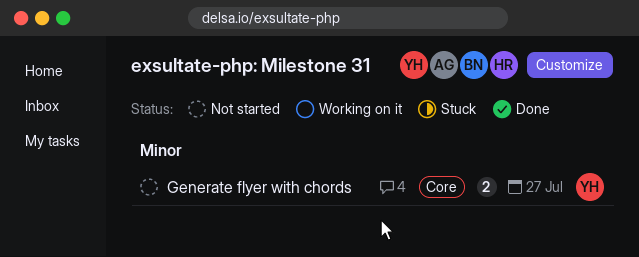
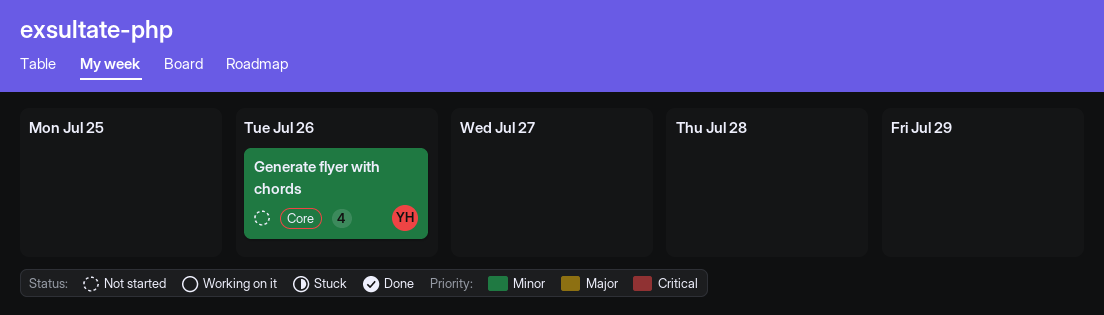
Generate flyer with chords, estimate: 2 -> 4
Generate flyer with chords, due: Jul 27 -> Jul 26

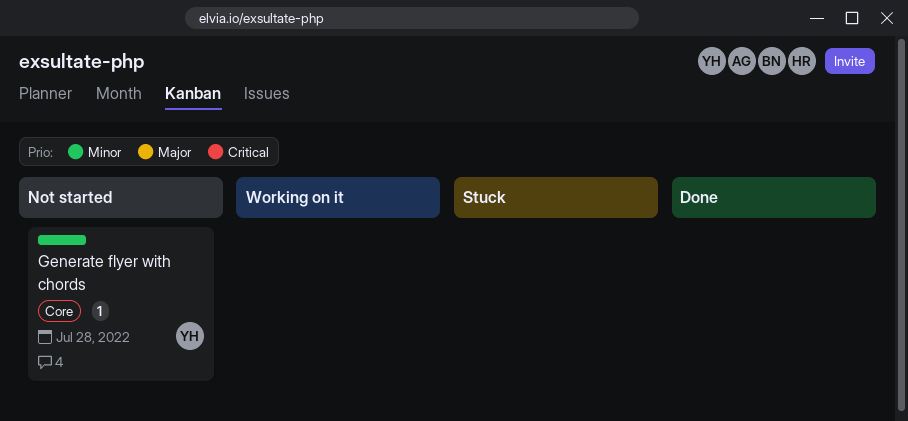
Generate flyer with chords, estimate: 4 -> 1
Generate flyer with chords, due: Jul 26 -> Jul 28

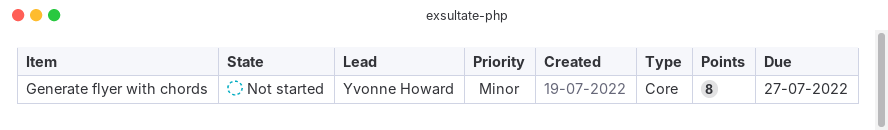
Generate flyer with chords, estimate: 1 -> 8
Generate flyer with chords, due: Jul 28 -> Jul 27

